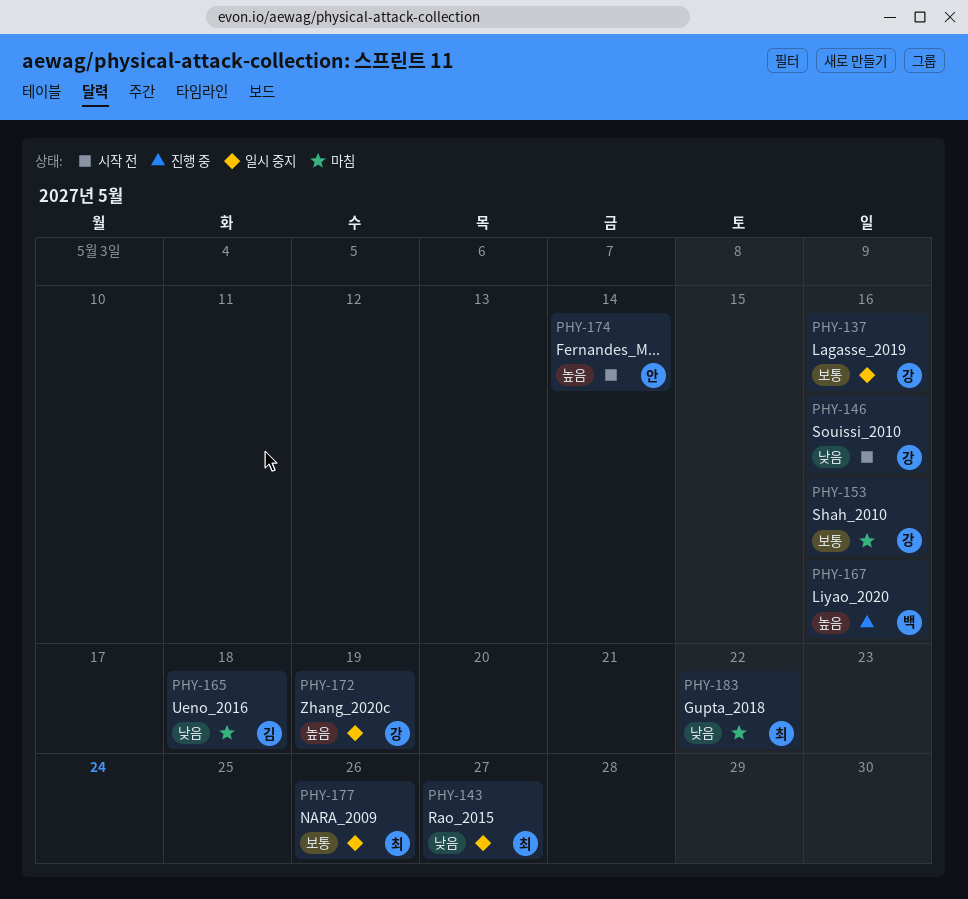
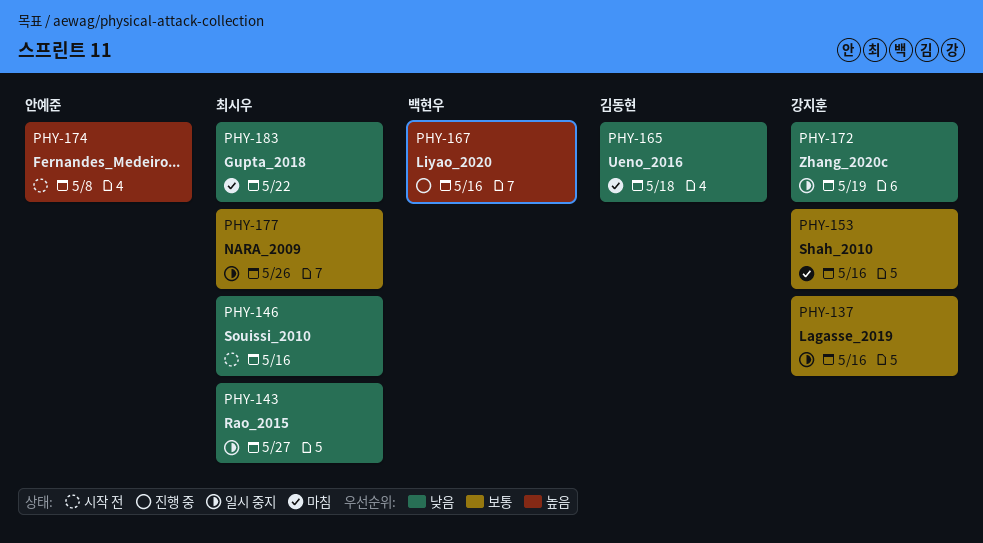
PHY-146, owner: 강지훈 -> 최시우
PHY-172, priority: 높음 -> 낮음
PHY-174, due: May 14 -> May 8

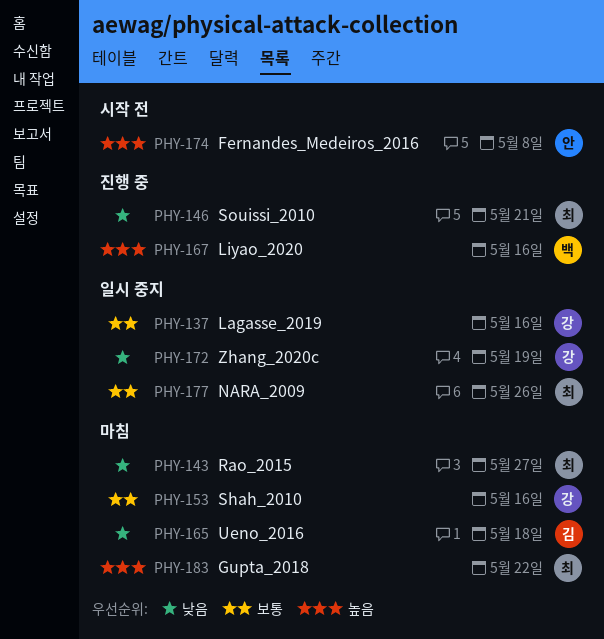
PHY-143, status: 일시 중지 -> 마침
PHY-146, status: 시작 전 -> 진행 중
PHY-146, due: May 16 -> May 21
PHY-183, priority: 낮음 -> 높음

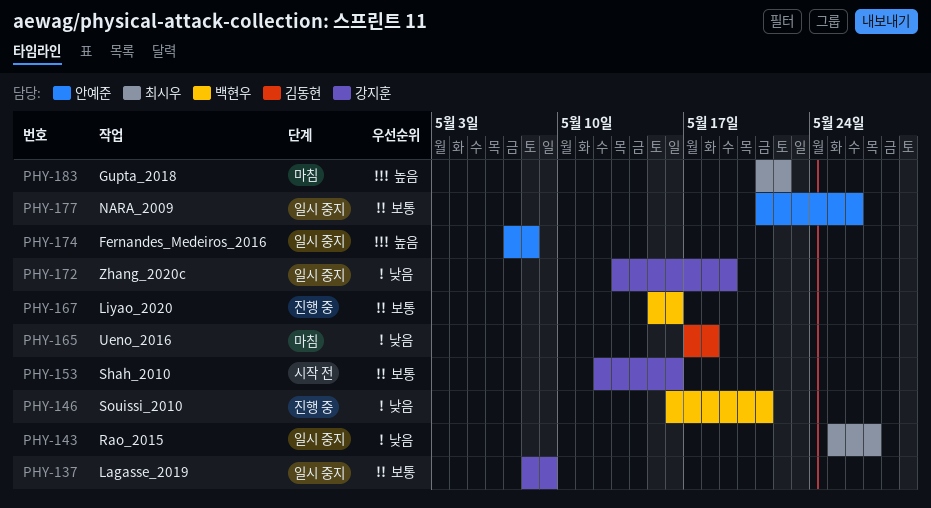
PHY-137, due: May 16 -> May 9
PHY-143, status: 마침 -> 일시 중지
PHY-146, owner: 최시우 -> 백현우
PHY-153, status: 마침 -> 시작 전
PHY-167, priority: 높음 -> 보통
PHY-174, status: 시작 전 -> 일시 중지
PHY-177, owner: 최시우 -> 안예준

